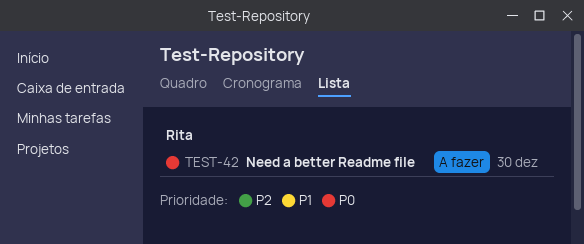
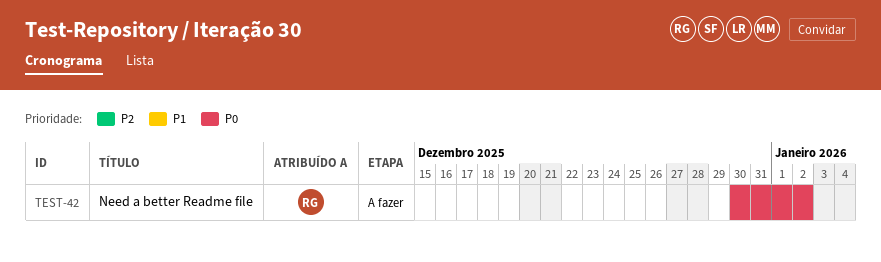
TEST-42, due: Dec 30 -> Jan 2

